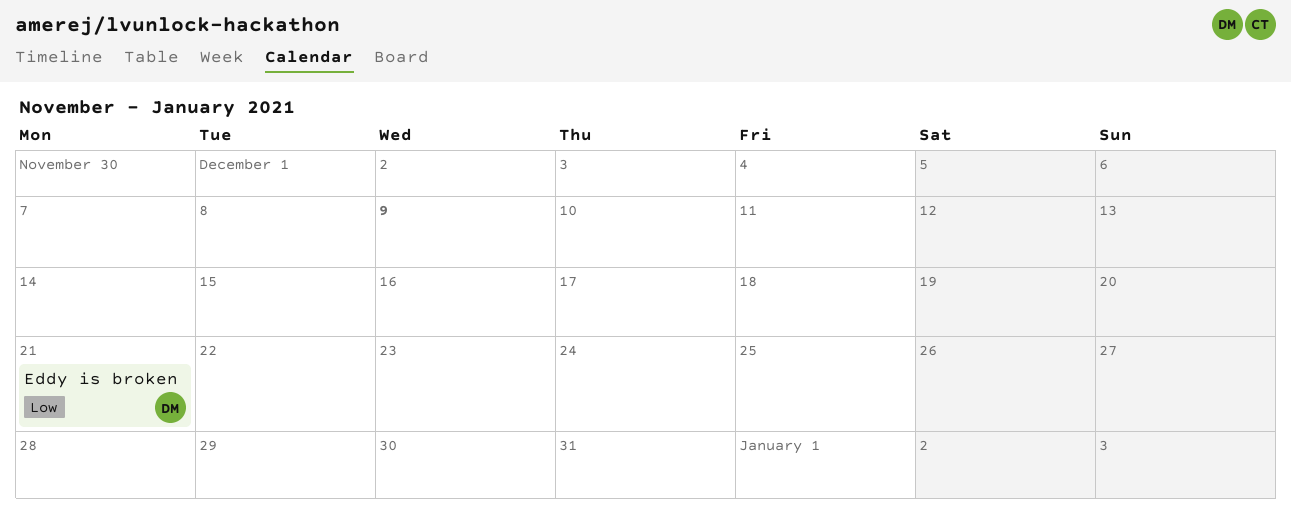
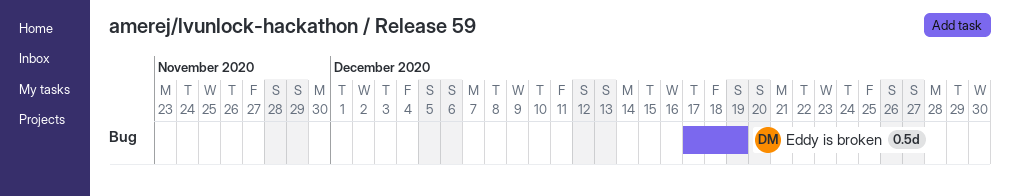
Eddy is broken, due: Dec 21 -> Dec 19

